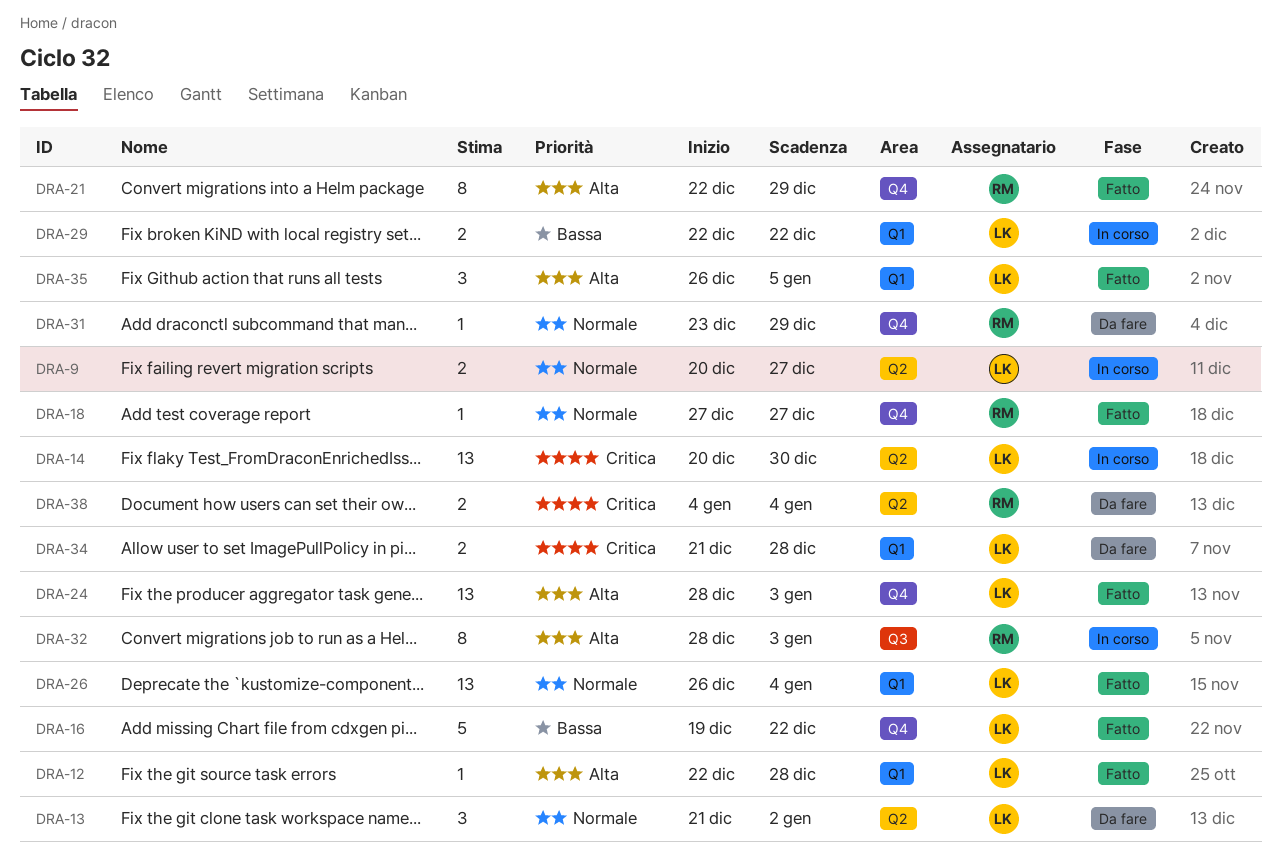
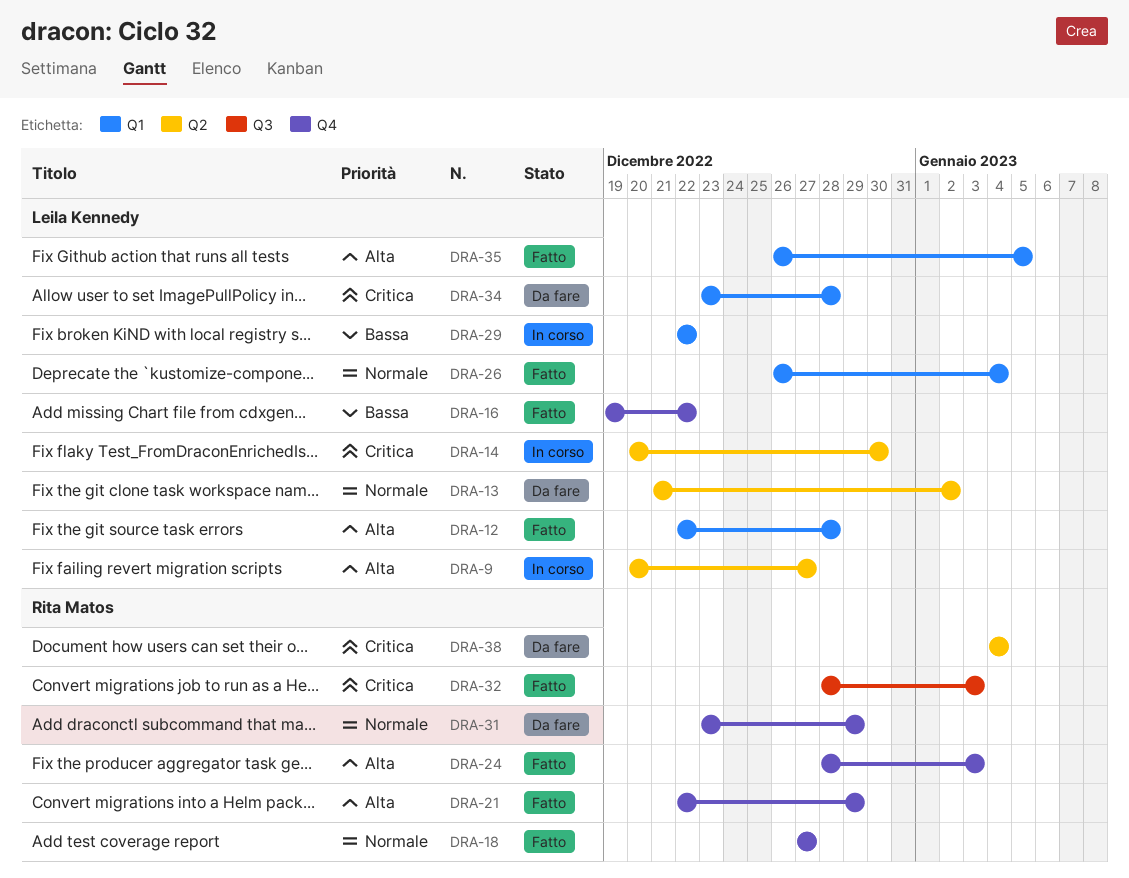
DRA-9, priority: Normale -> Alta
DRA-24, owner: Leila Kennedy -> Rita Matos
DRA-32, status: In corso -> Fatto
DRA-32, priority: Alta -> Critica
DRA-34, start: Dec 21 -> Dec 23

